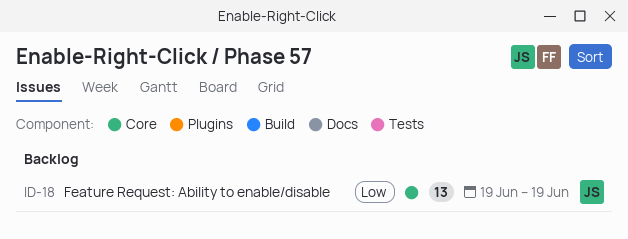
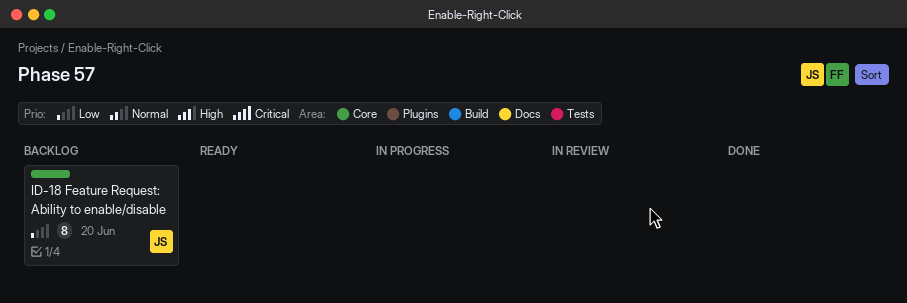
ID-18, estimate: 13 -> 8
ID-18, due: Jun 19 -> Jun 20

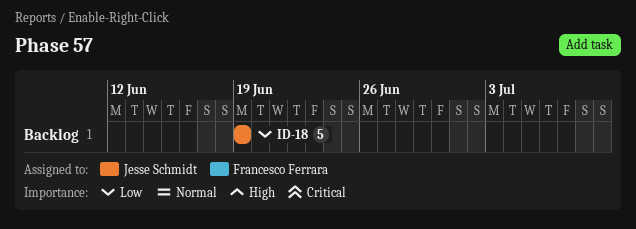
ID-18, estimate: 8 -> 5
ID-18, due: Jun 20 -> Jun 19

